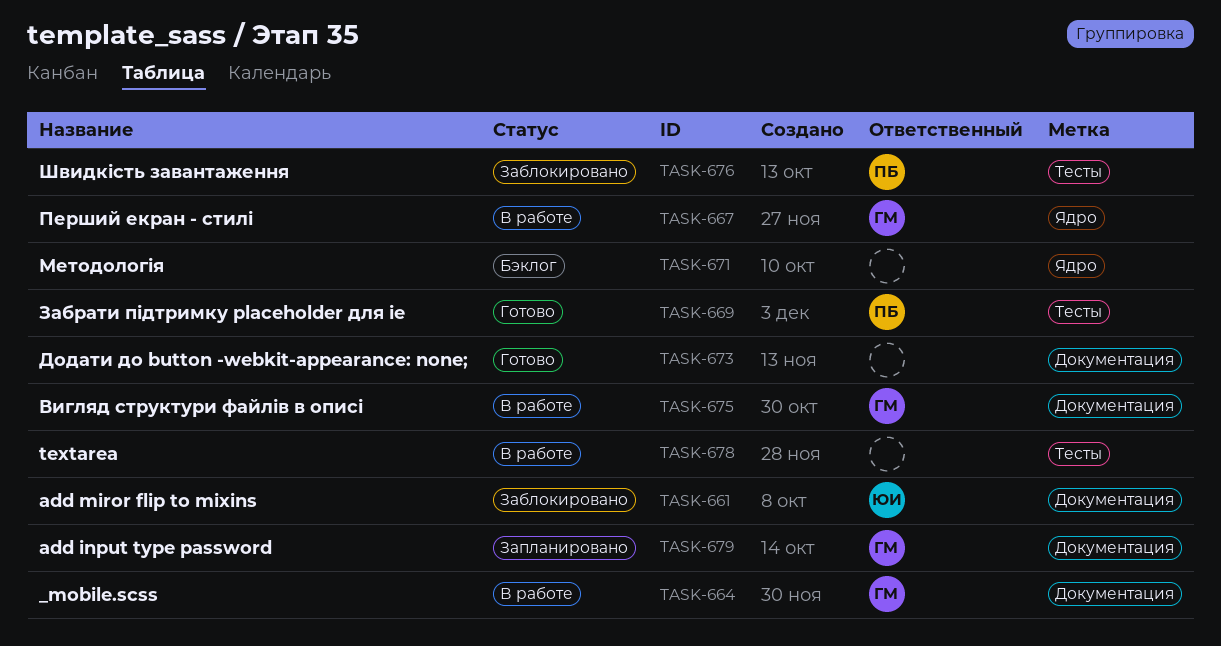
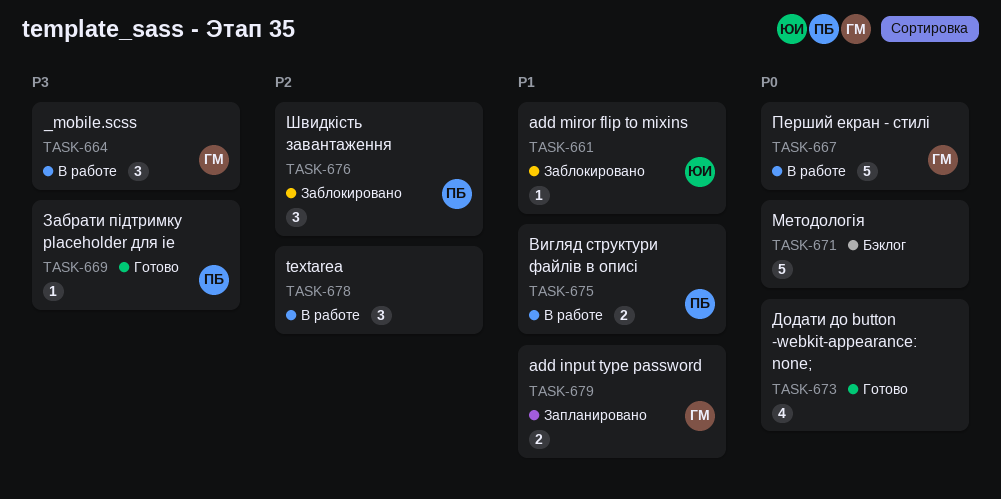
TASK-675, owner: ГМ -> ПБ

